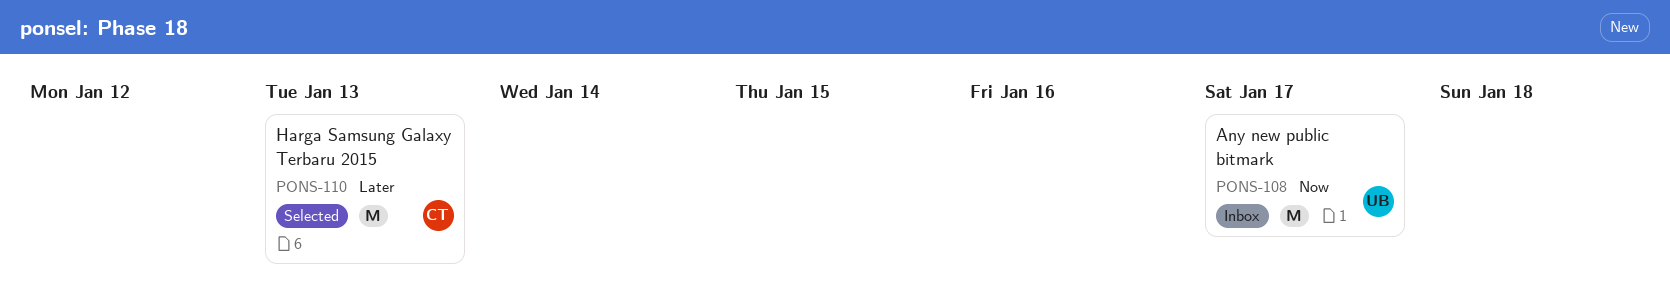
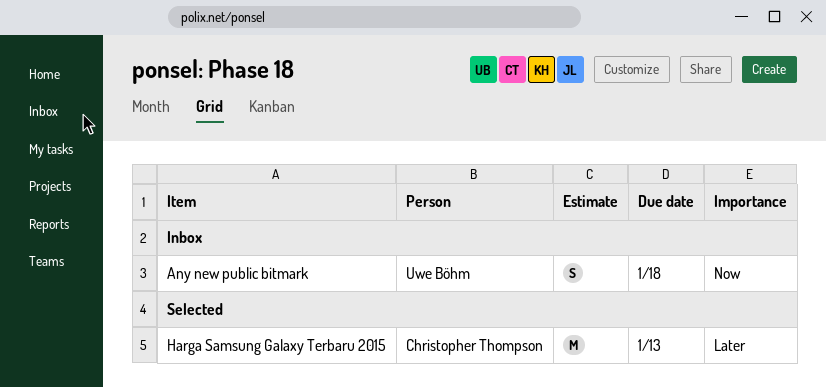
Any new public bitmark, estimate: M -> S
Any new public bitmark, due: Jan 17 -> Jan 18

